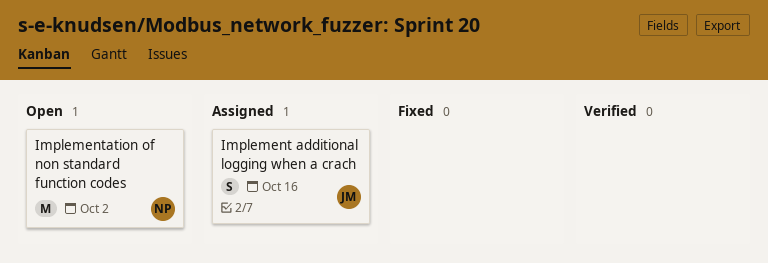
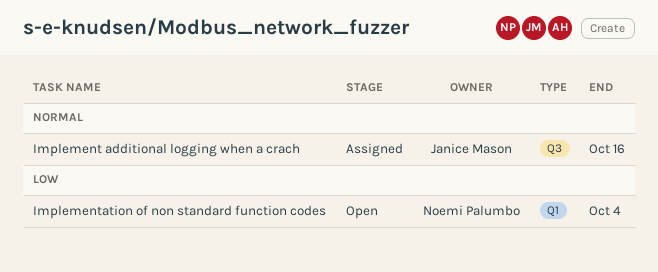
Implementation of non standard function codes, due: Oct 2 -> Oct 4

